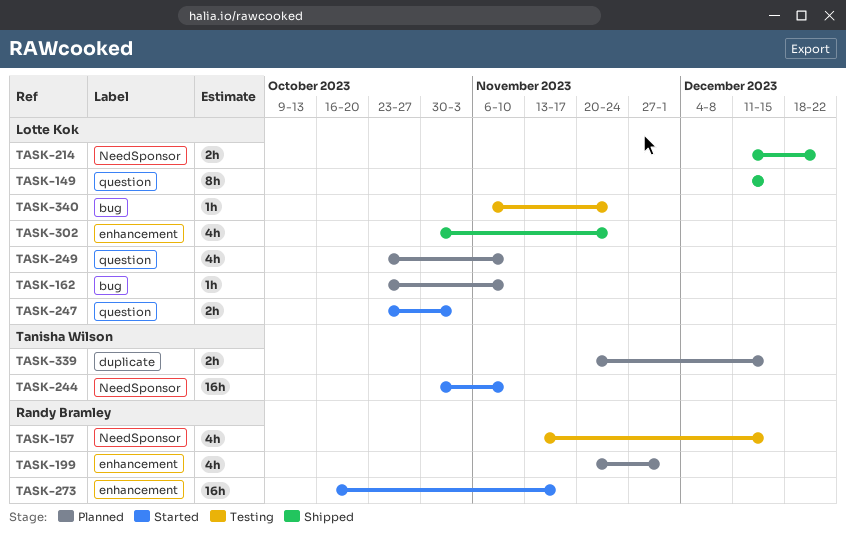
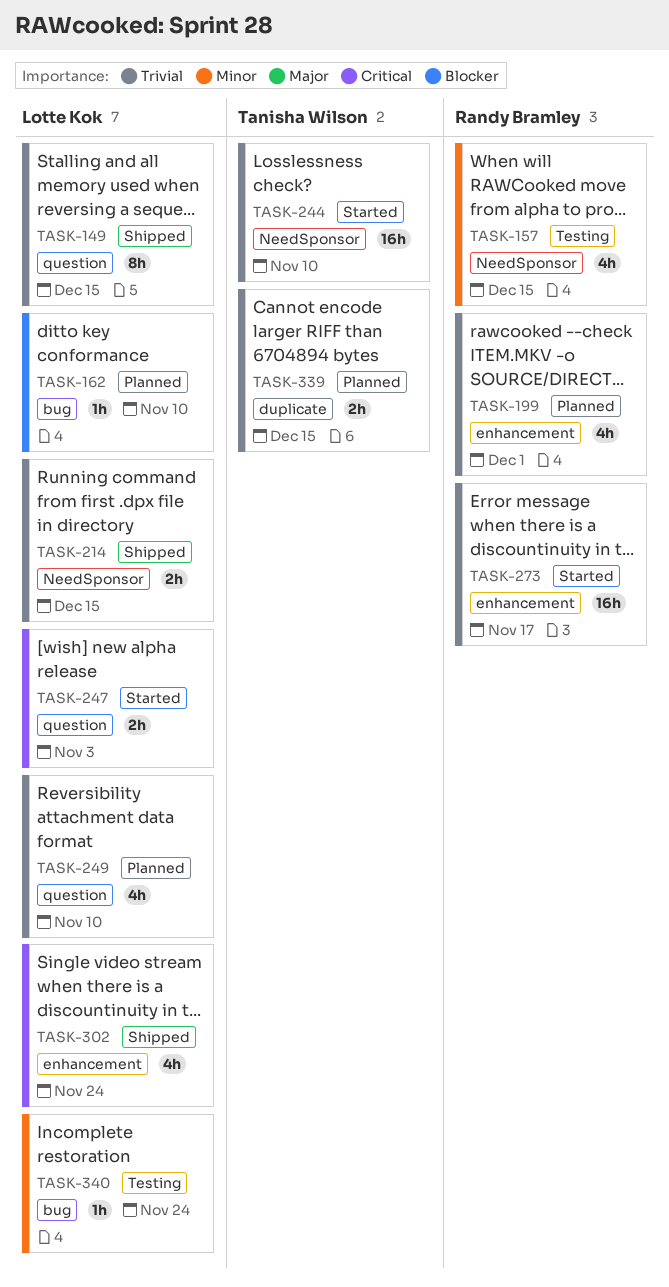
TASK-214, due: Dec 22 -> Dec 15

